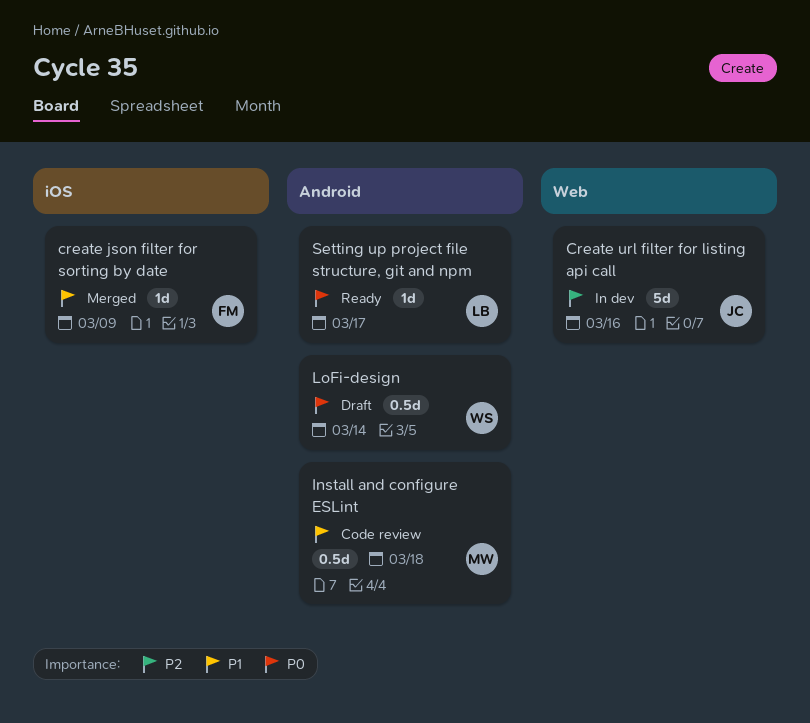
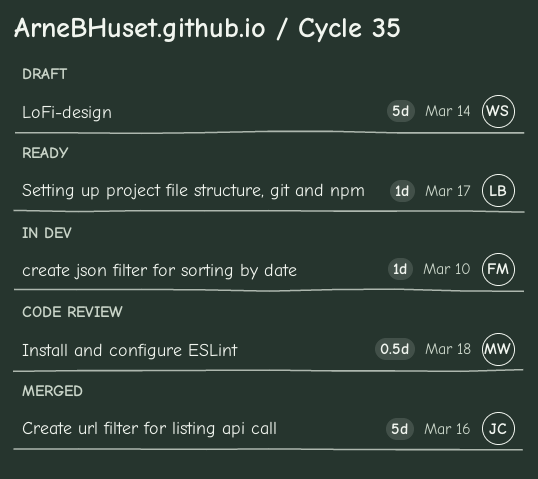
create json filter for sorting by date, status: Merged -> In dev
create json filter for sorting by date, due: Mar 9 -> Mar 10
Create url filter for listing api call, status: In dev -> Merged
LoFi-design, estimate: 0.5d -> 5d

